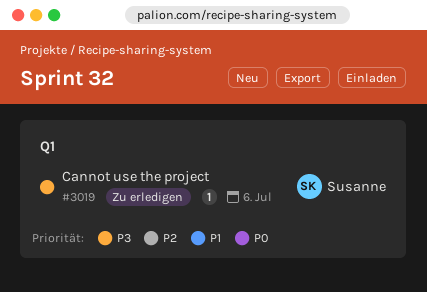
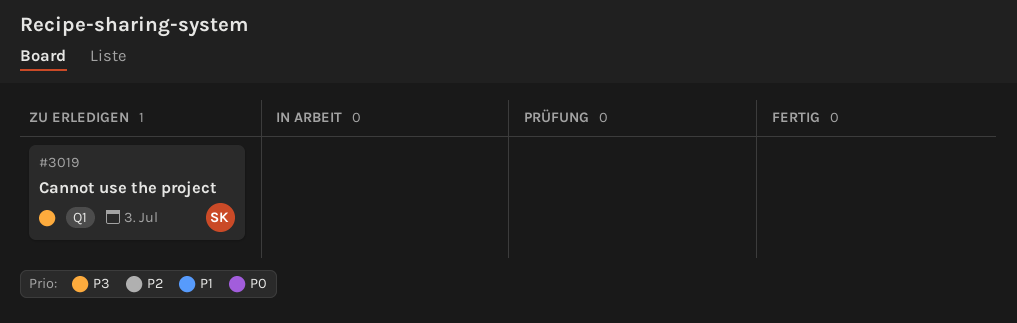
#3019, due: Jul 6 -> Jul 3

